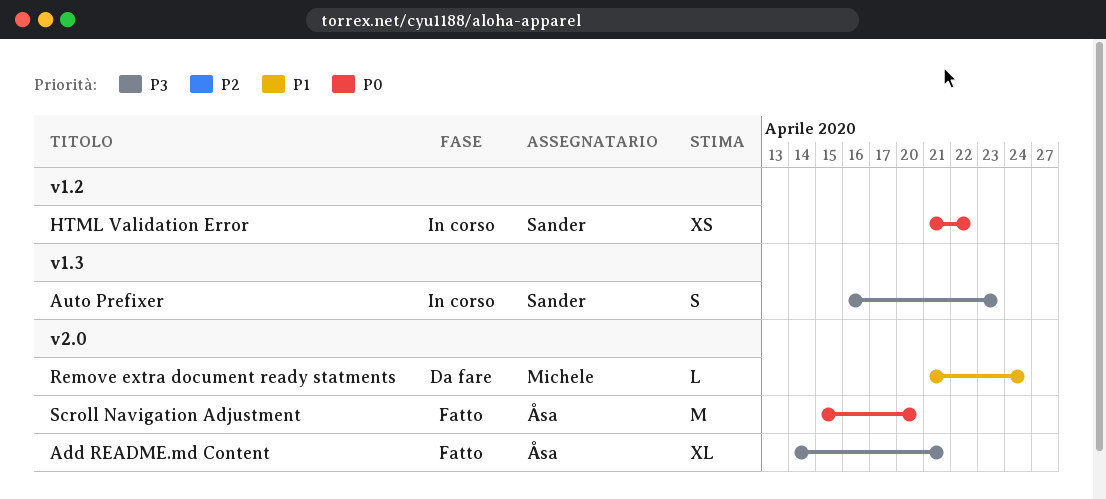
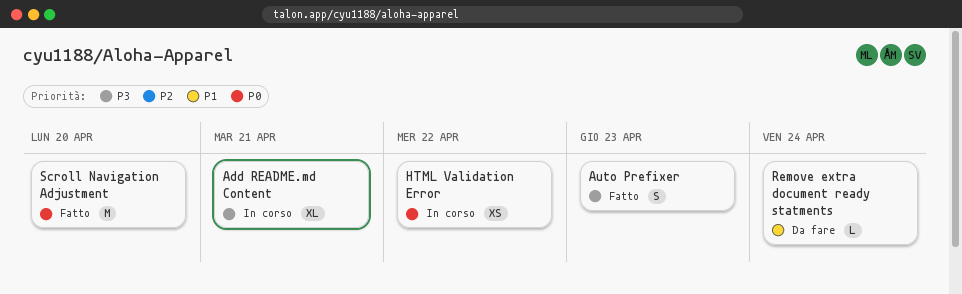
Add README.md Content, status: Fatto -> In corso
Auto Prefixer, status: In corso -> Fatto

